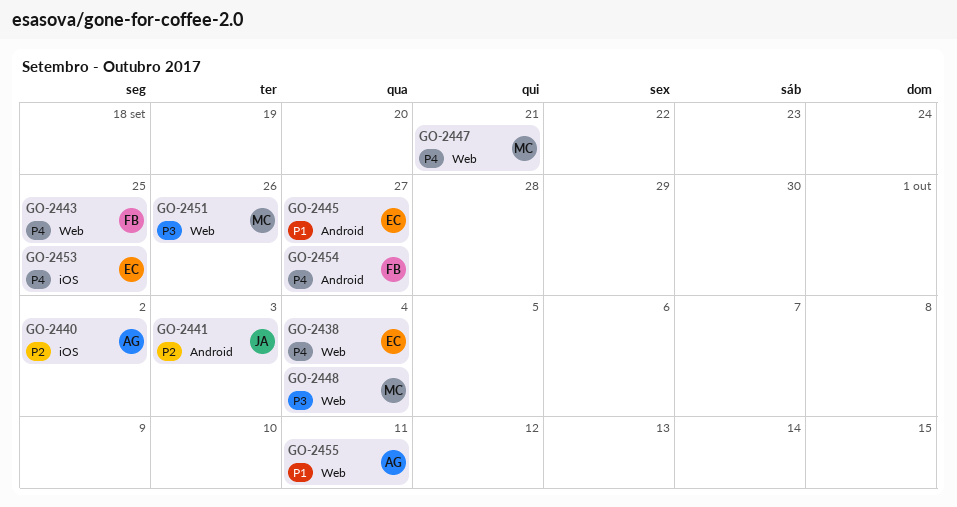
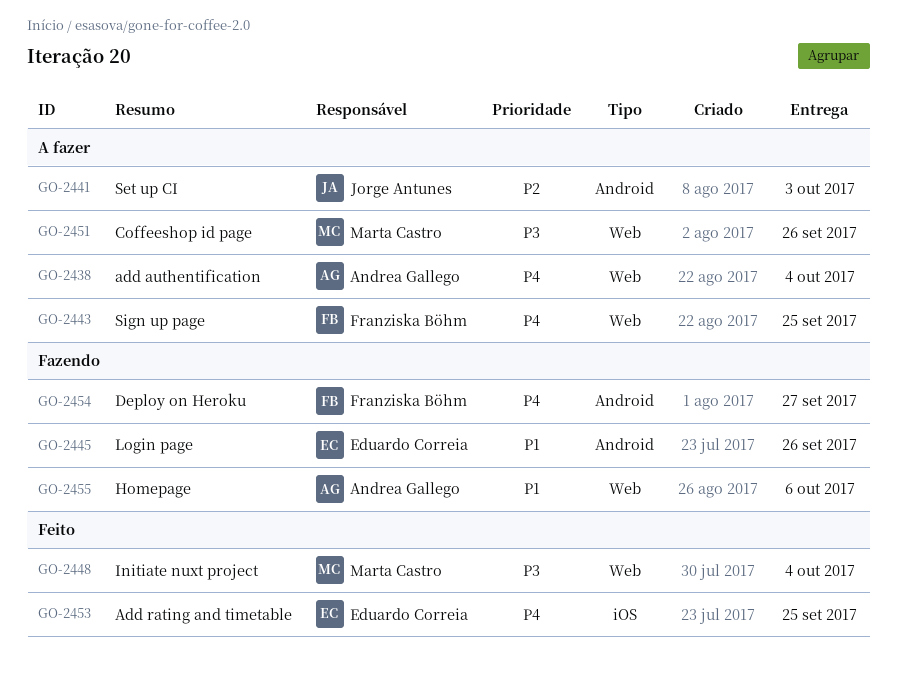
GO-2438, owner: Eduardo Correia -> Andrea Gallego
GO-2440: present -> none
GO-2445, due: Sep 27 -> Sep 26
GO-2447: present -> none
GO-2455, due: Oct 11 -> Oct 6

